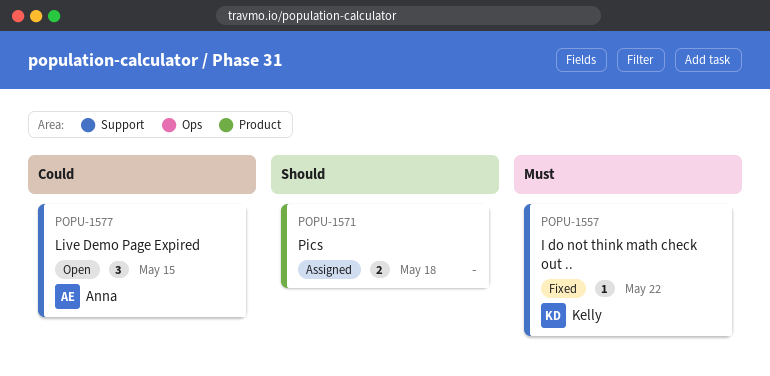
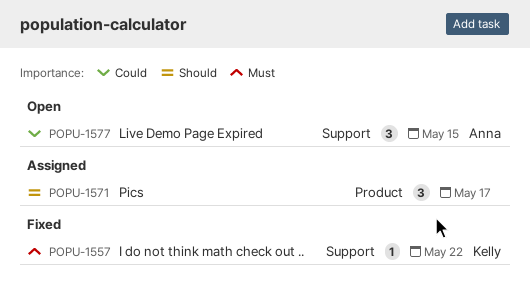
POPU-1571, estimate: 2 -> 3
POPU-1571, due: May 18 -> May 17

